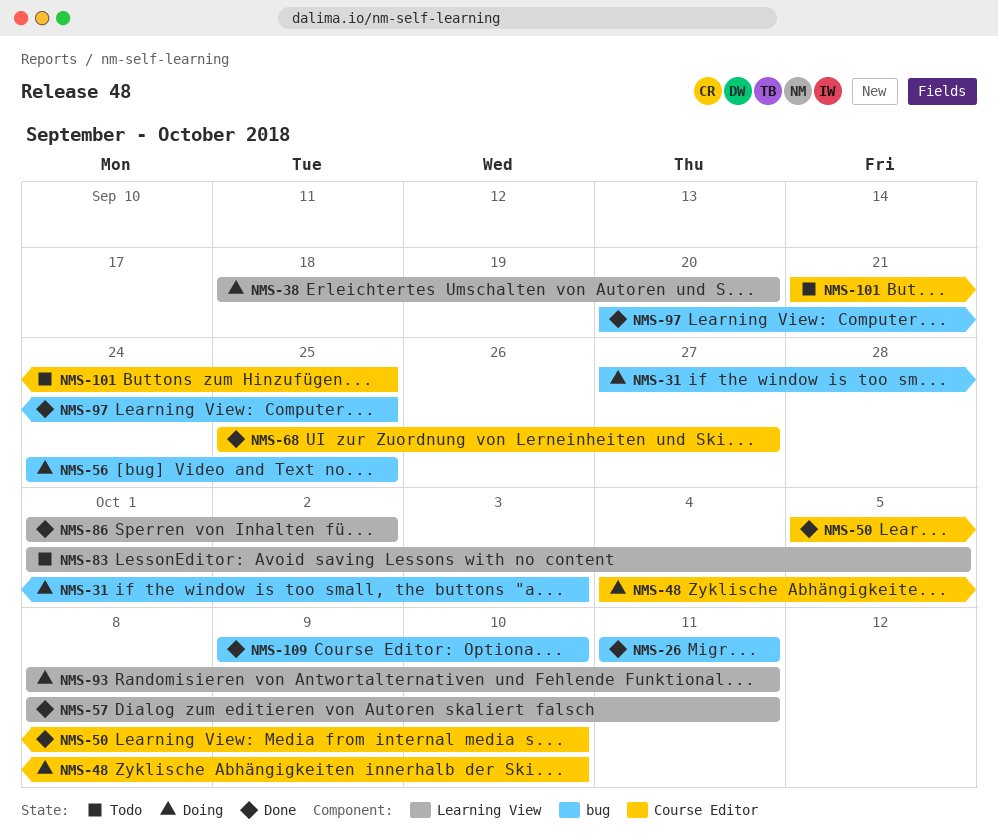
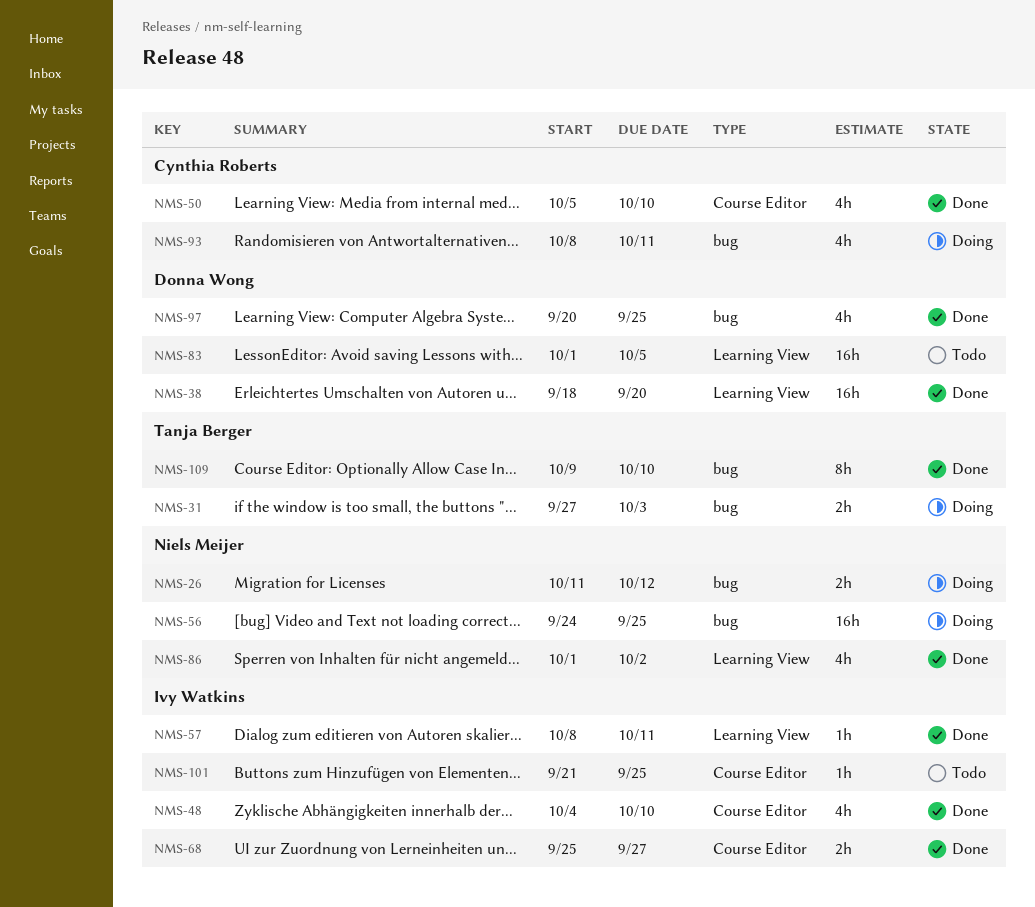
NMS-26, status: Done -> Doing
NMS-26, due: Oct 11 -> Oct 12
NMS-38, status: Doing -> Done
NMS-48, status: Doing -> Done
NMS-93, label: Learning View -> bug

